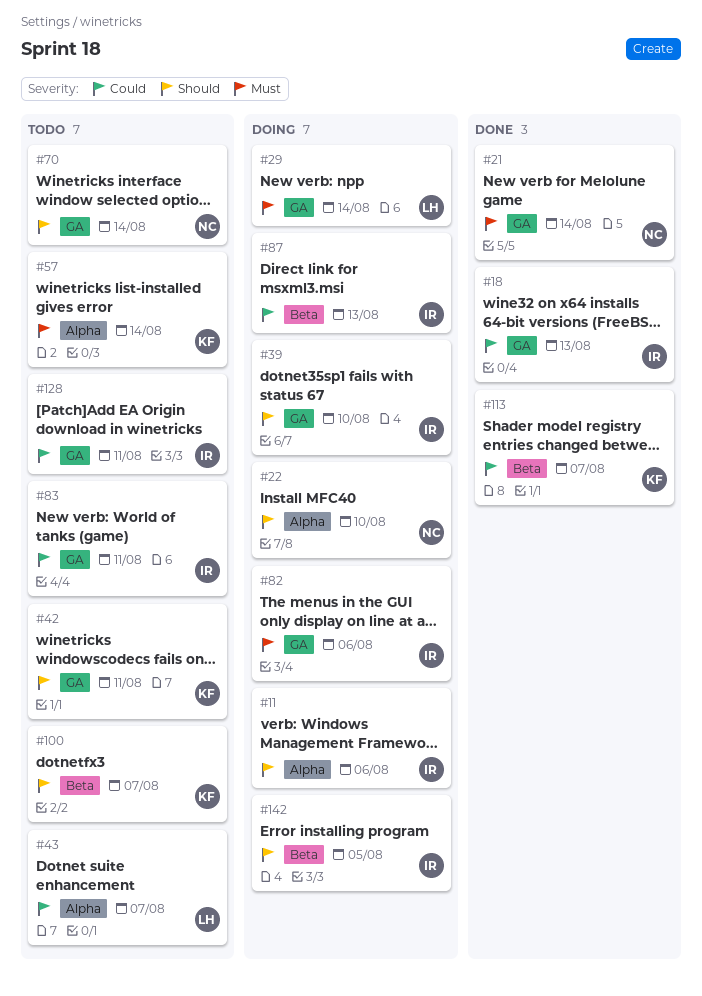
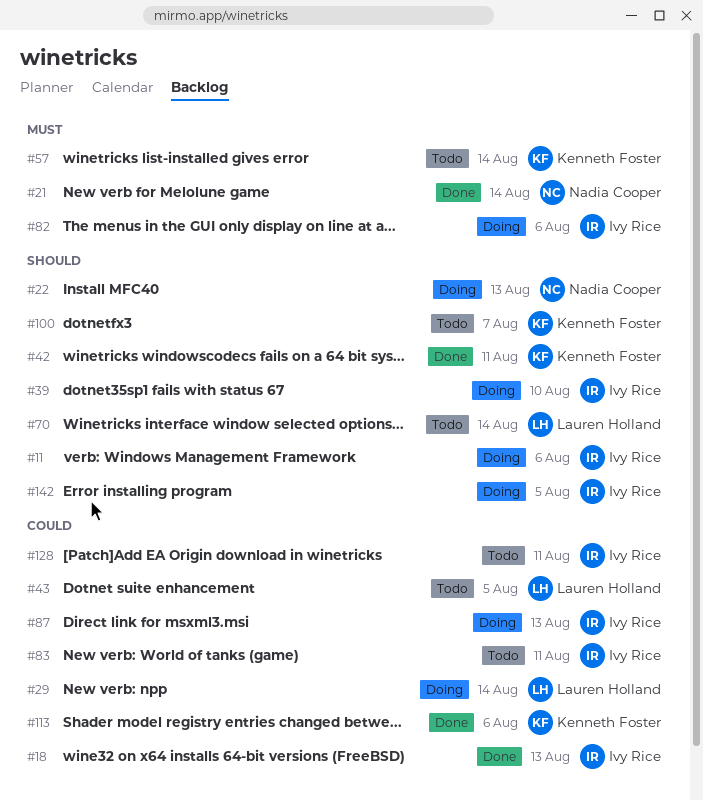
#22, due: Aug 10 -> Aug 13
#29, priority: Must -> Could
#42, status: Todo -> Done
#43, due: Aug 7 -> Aug 5
#70, owner: Nadia Cooper -> Lauren Holland
#113, due: Aug 7 -> Aug 6

